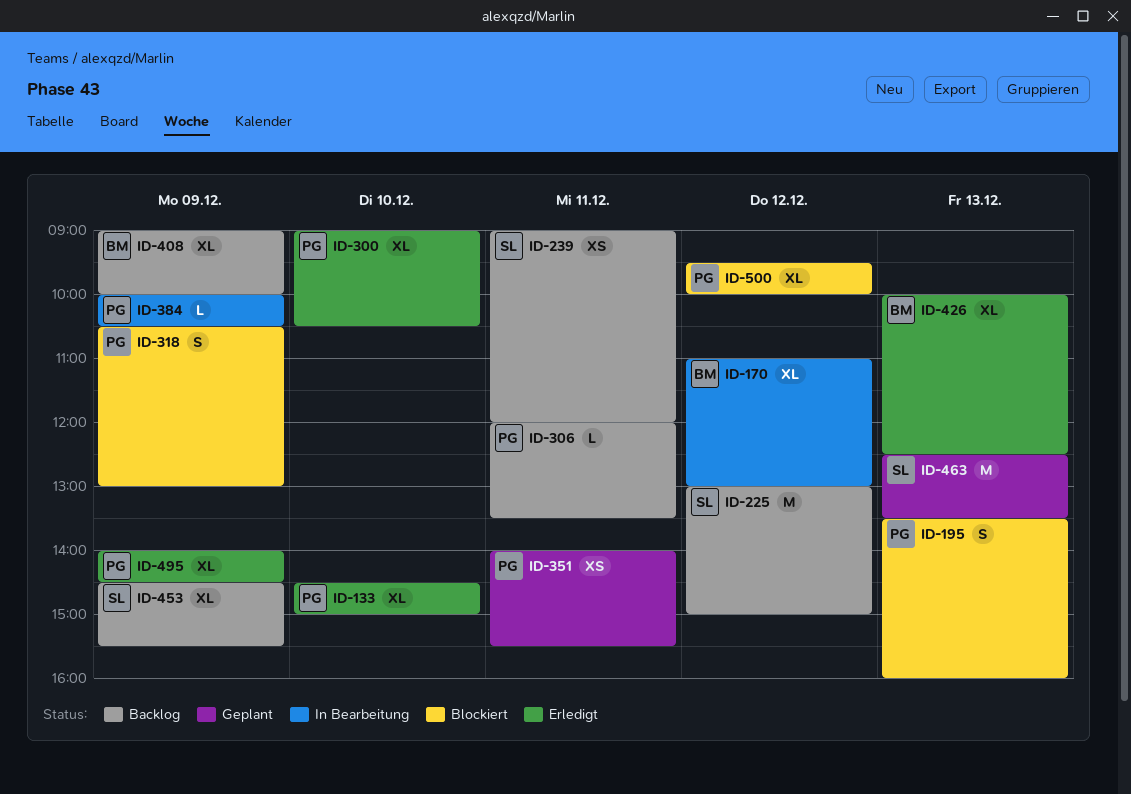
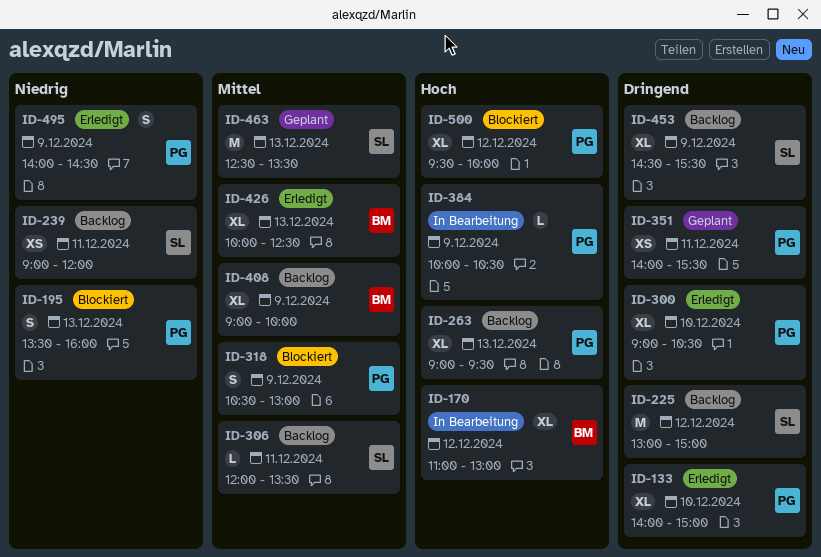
ID-133, begins: 14:30 -> 14:00
ID-263: none -> present
ID-306, owner: PG -> SL
ID-495, estimate: XL -> S

